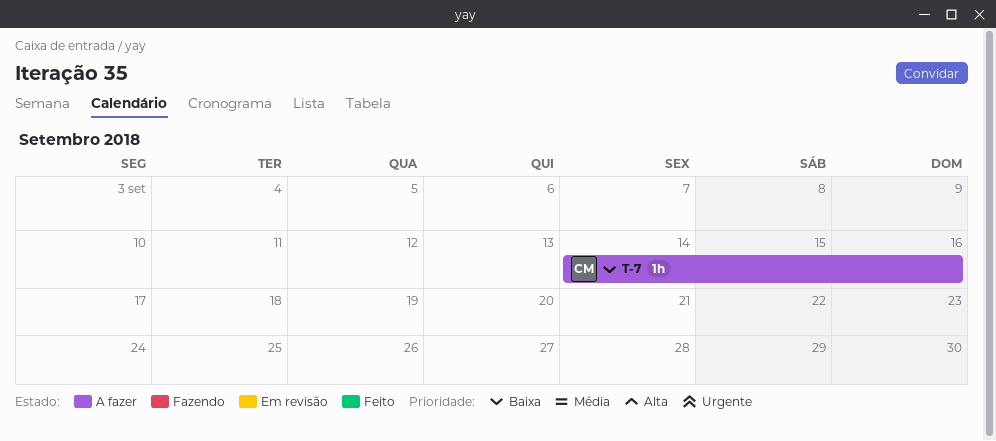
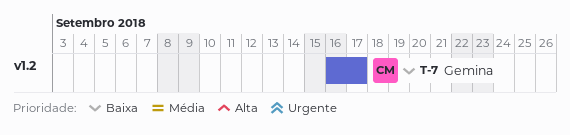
T-7, start: Sep 14 -> Sep 16
T-7, due: Sep 16 -> Sep 17

